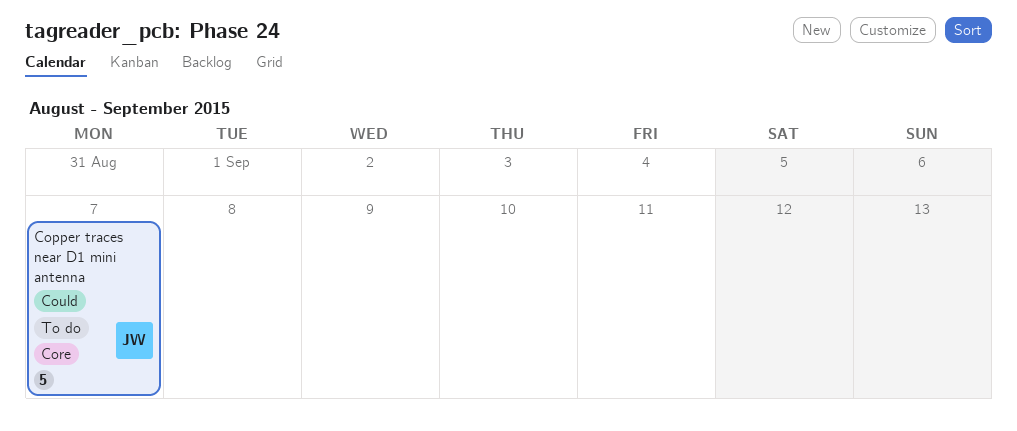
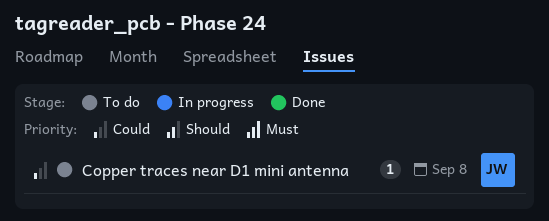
Copper traces near D1 mini antenna, estimate: 5 -> 1
Copper traces near D1 mini antenna, due: Sep 7 -> Sep 8

